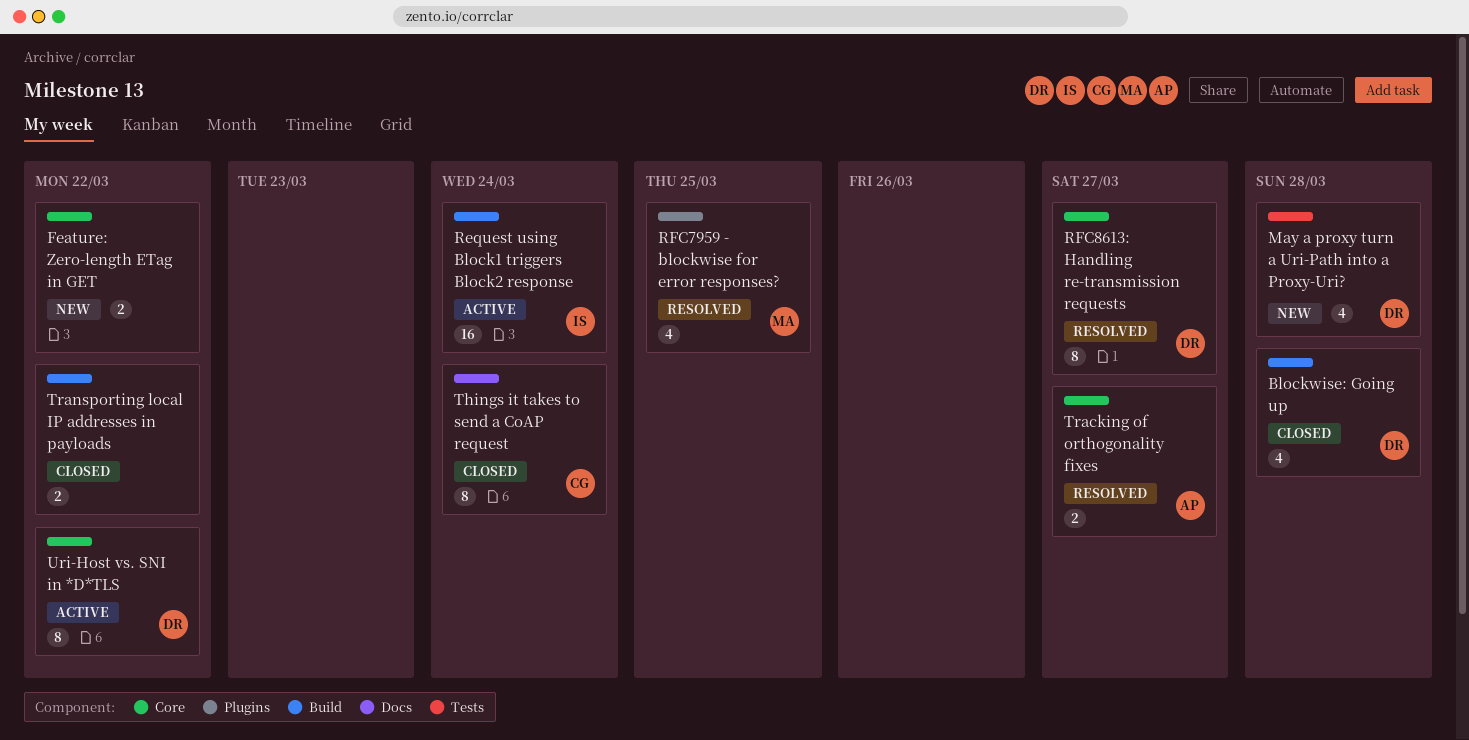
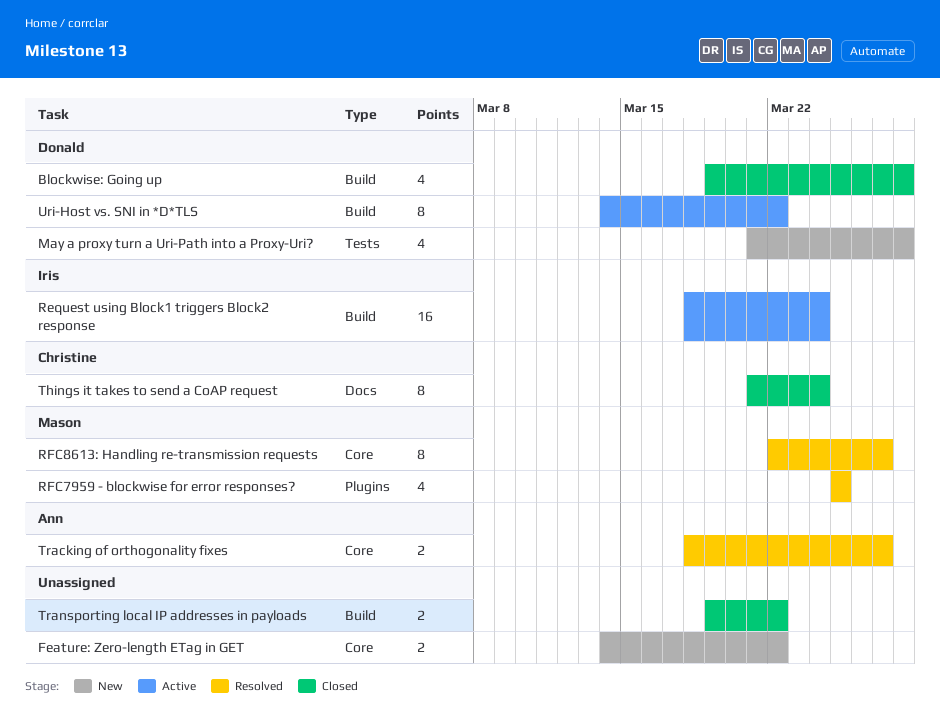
RFC8613: Handling re-transmission requests, owner: Donald -> Mason
Uri-Host vs. SNI in *D*TLS, label: Core -> Build

